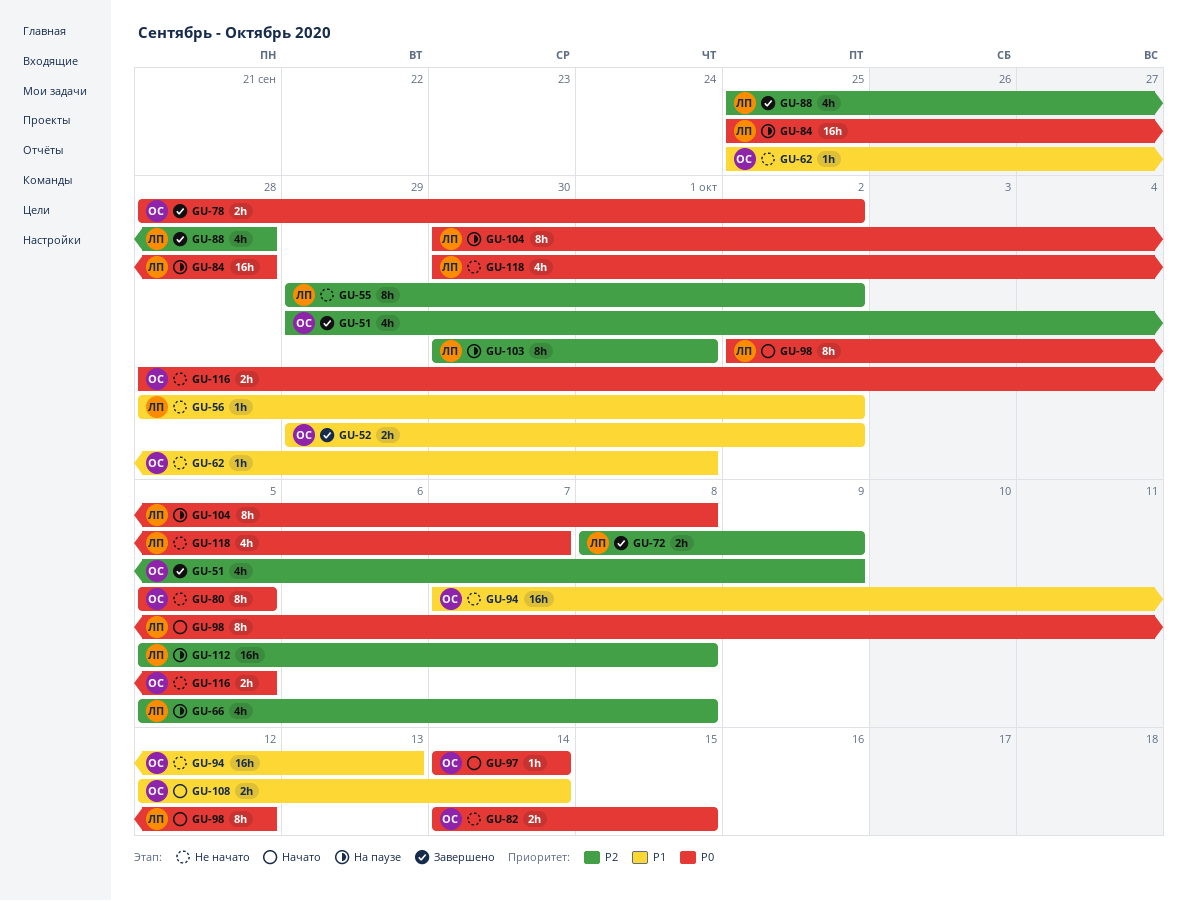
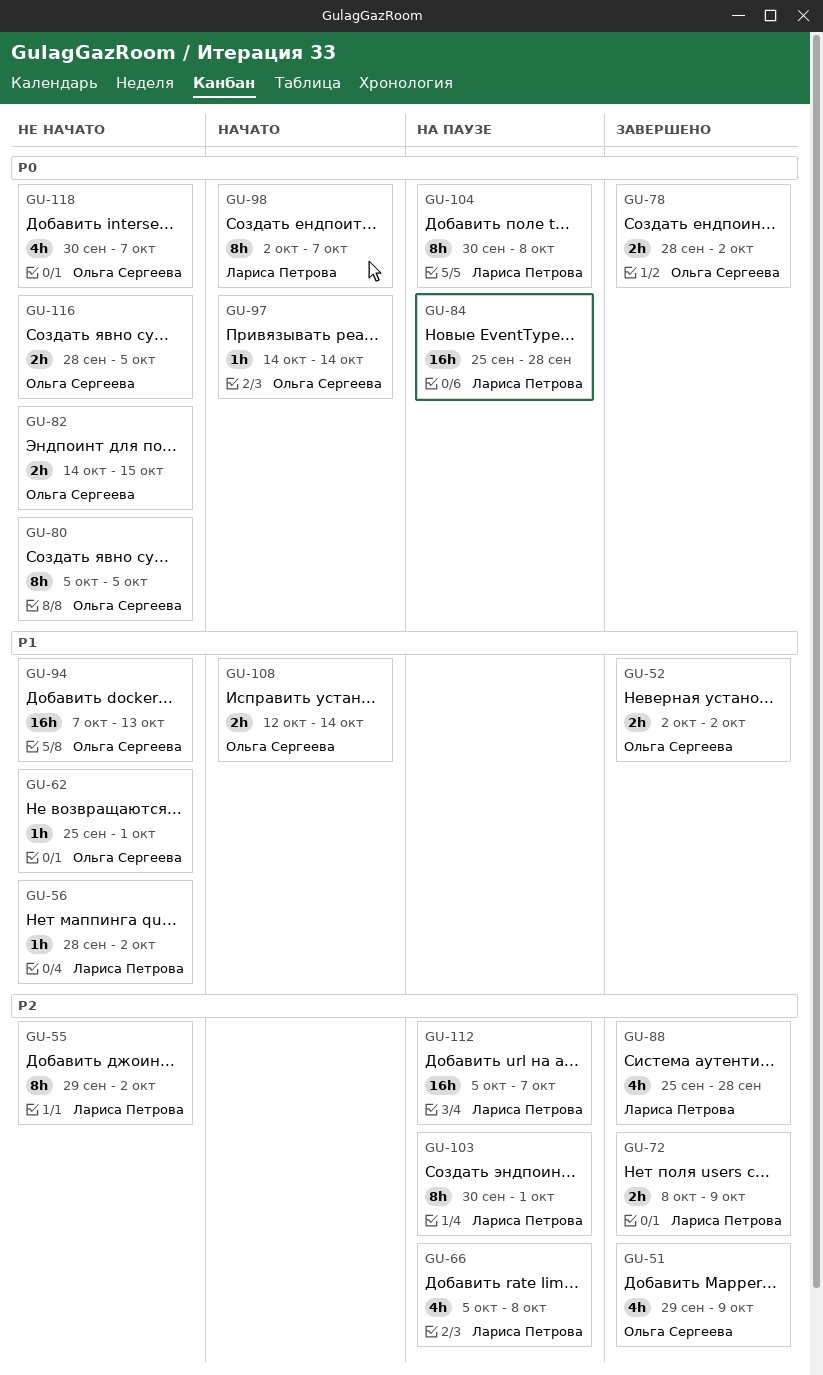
GU-52, start: Sep 29 -> Oct 2
GU-98, due: Oct 12 -> Oct 7
GU-112, due: Oct 8 -> Oct 7
GU-118, owner: Лариса Петрова -> Ольга Сергеева

